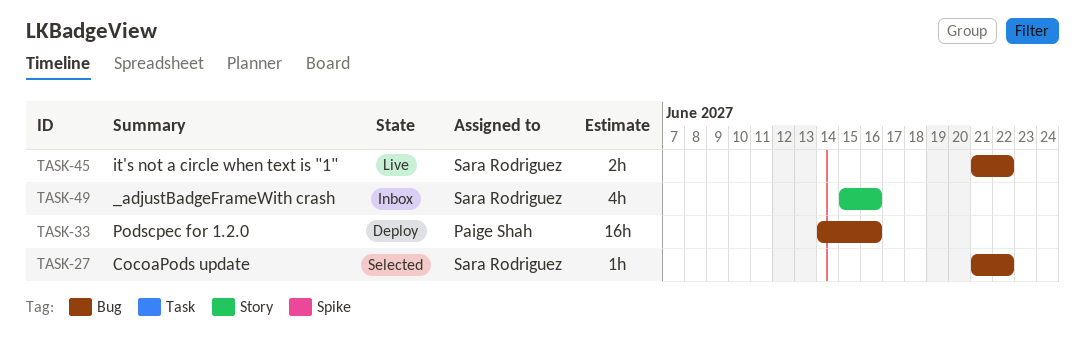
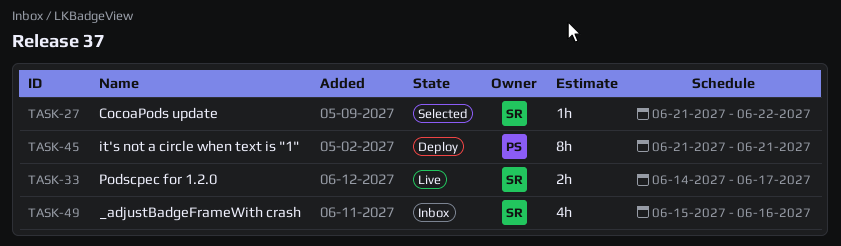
TASK-33, status: Deploy -> Live
TASK-33, owner: Paige Shah -> Sara Rodriguez
TASK-33, estimate: 16h -> 2h
TASK-33, due: Jun 16 -> Jun 17
TASK-45, status: Live -> Deploy
TASK-45, owner: Sara Rodriguez -> Paige Shah
TASK-45, estimate: 2h -> 8h
TASK-45, due: Jun 22 -> Jun 21

